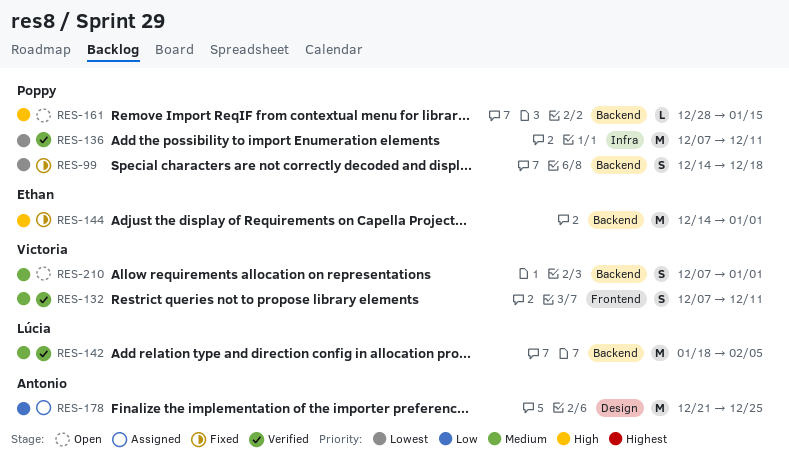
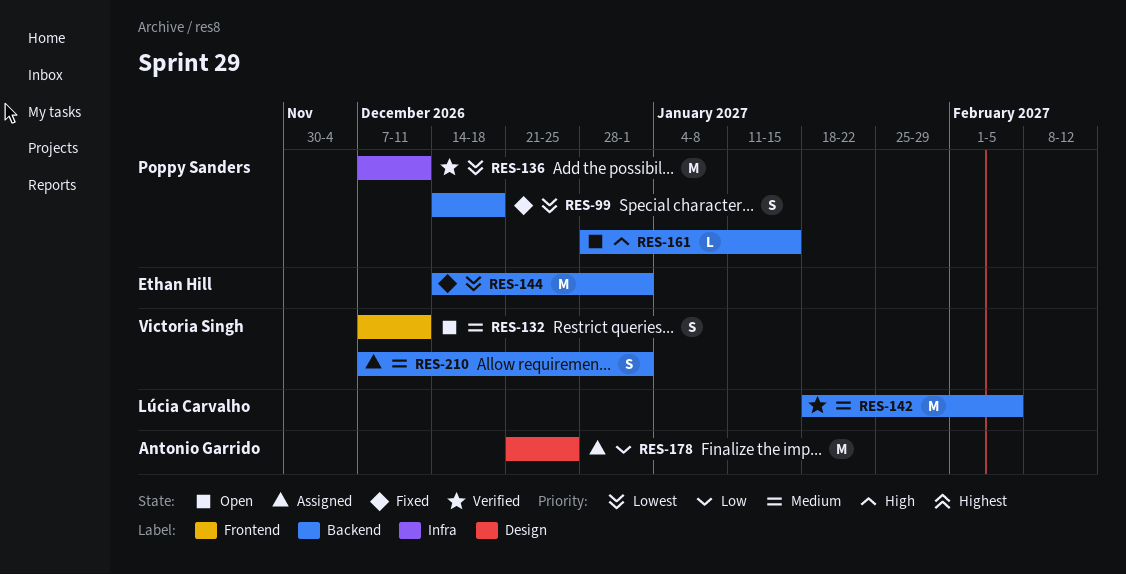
RES-132, status: Verified -> Open
RES-144, priority: High -> Lowest
RES-210, status: Open -> Assigned

